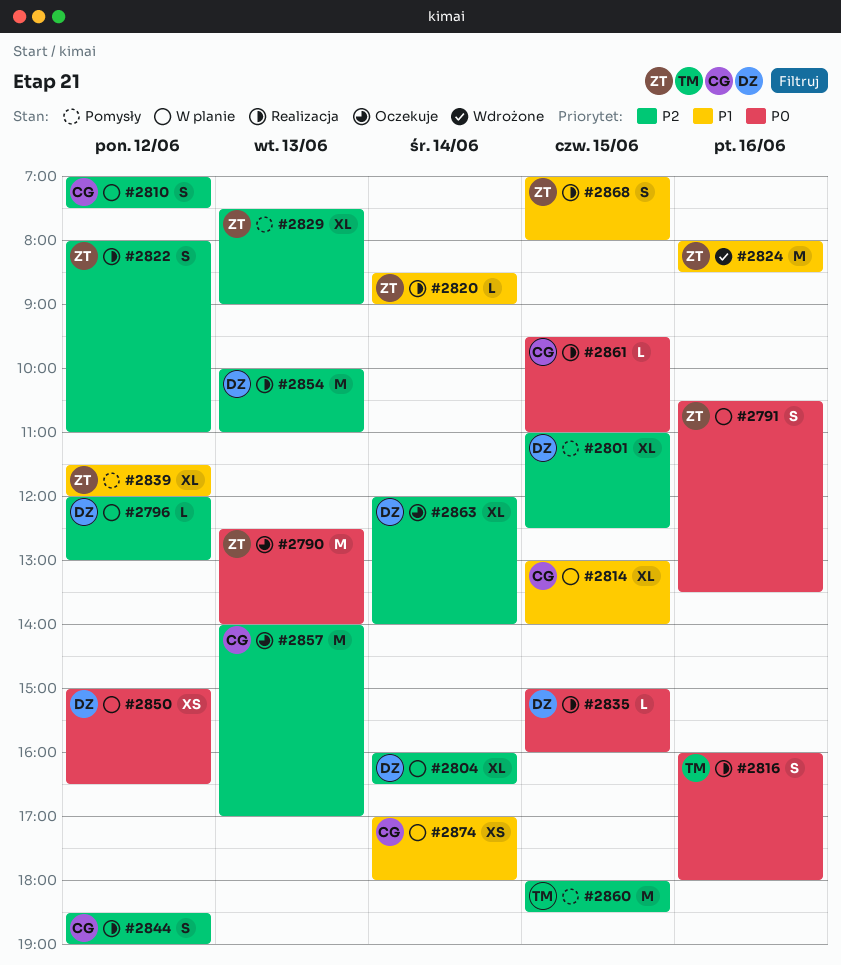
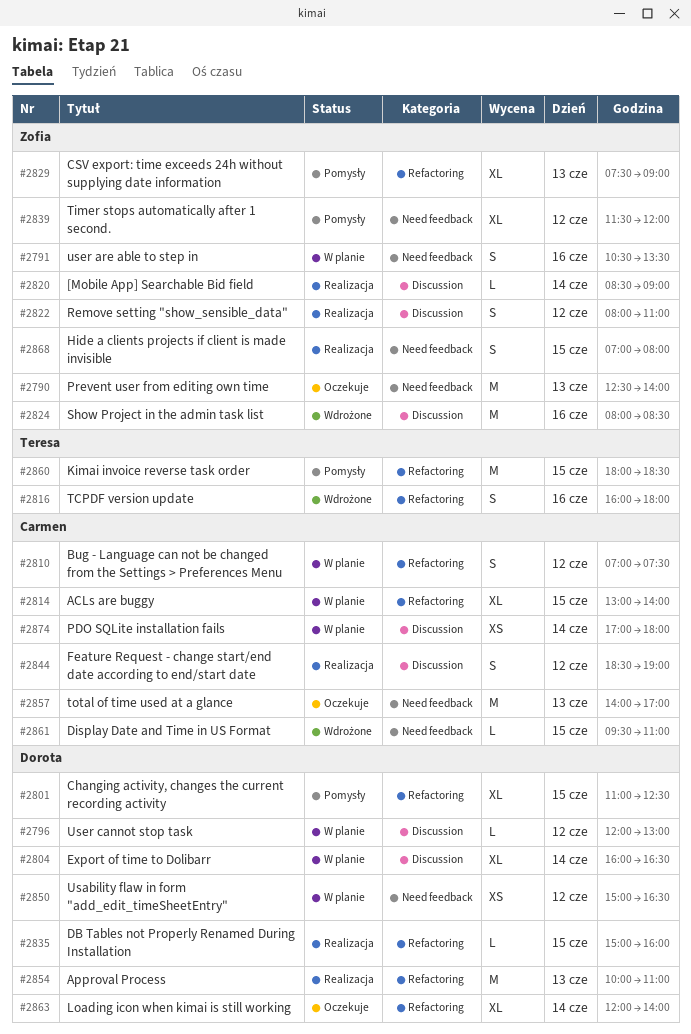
#2816, status: Realizacja -> Wdrożone
#2861, status: Realizacja -> Wdrożone

